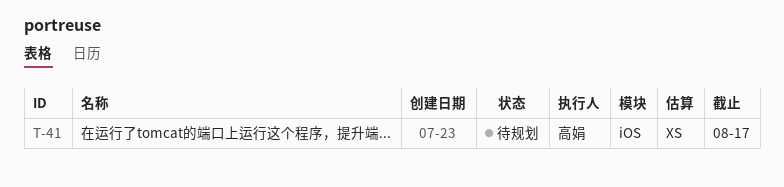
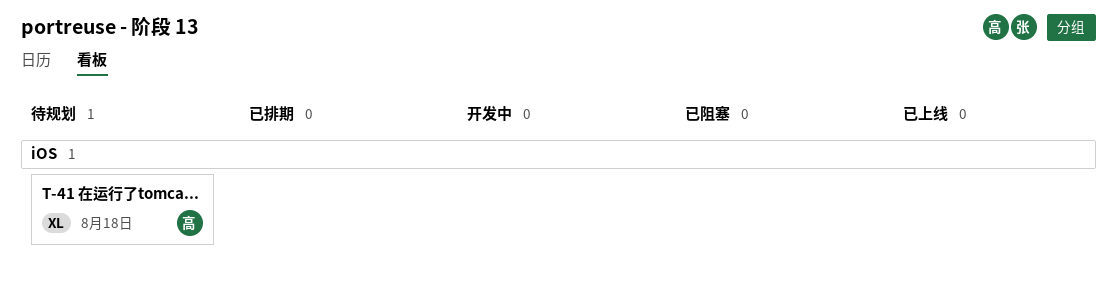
T-41, estimate: XS -> XL
T-41, due: Aug 17 -> Aug 18

